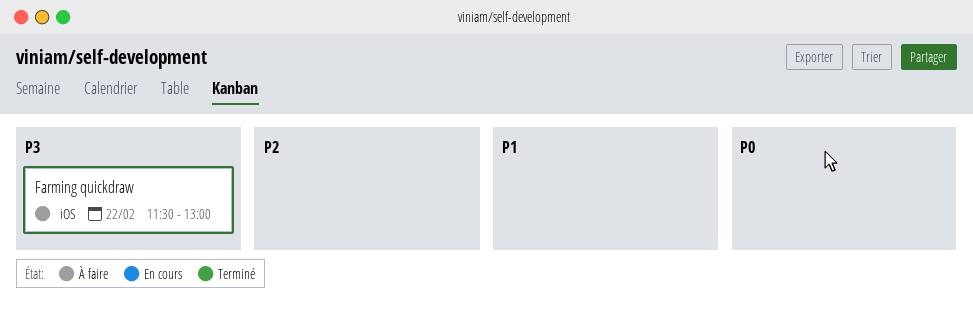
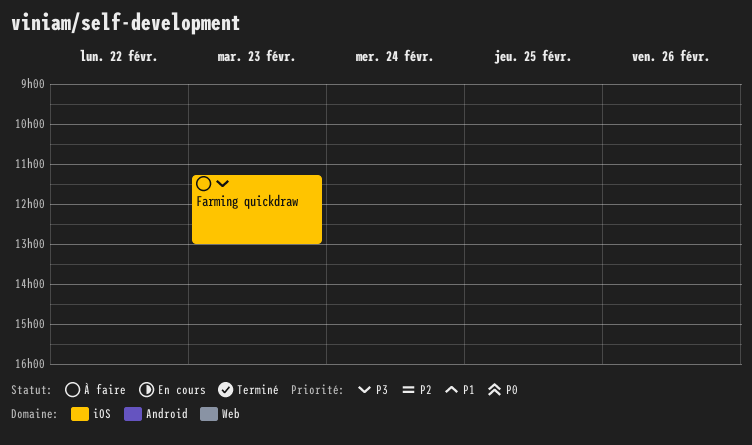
Farming quickdraw, day: Feb 22 -> Feb 23
Farming quickdraw, begins: 11:30 -> 11:15

